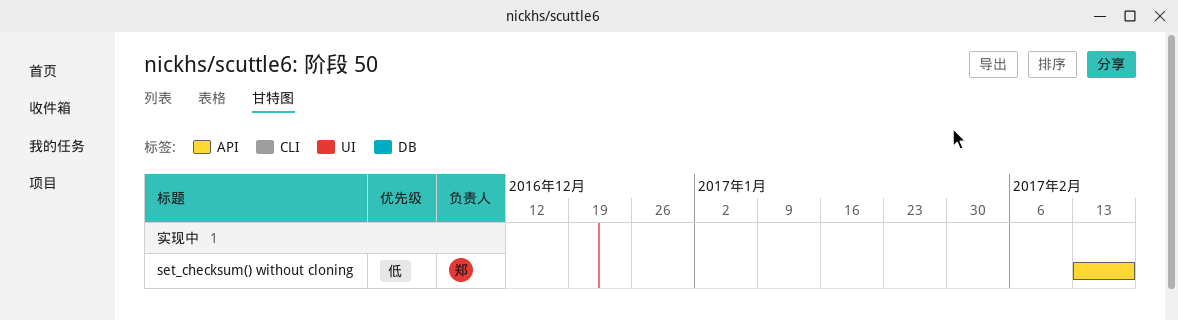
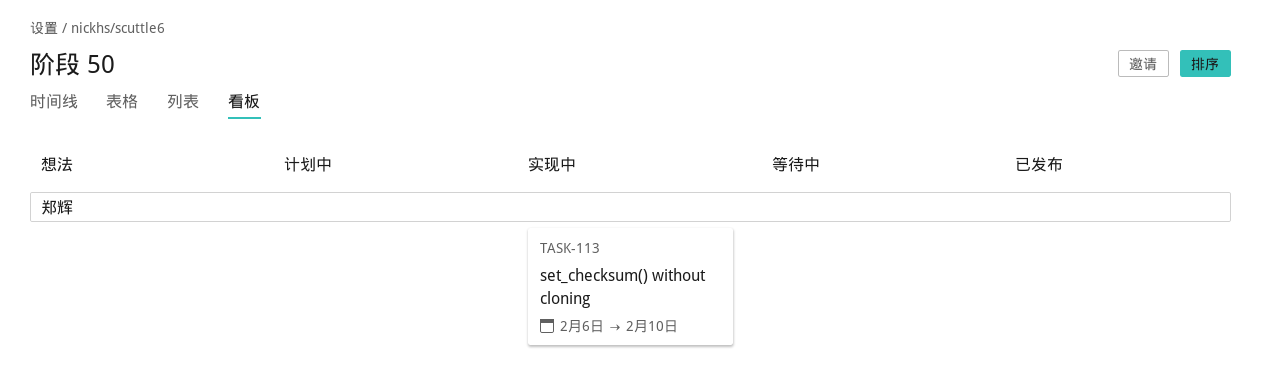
set_checksum() without cloning, start: Feb 13 -> Feb 6
set_checksum() without cloning, due: Feb 17 -> Feb 10

